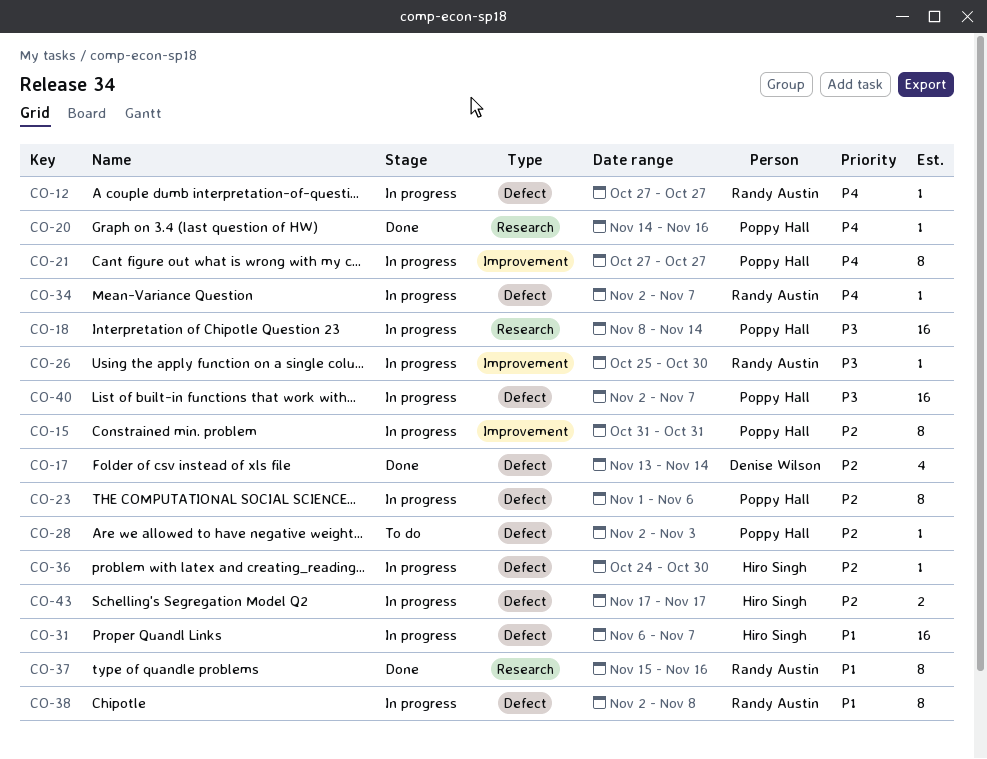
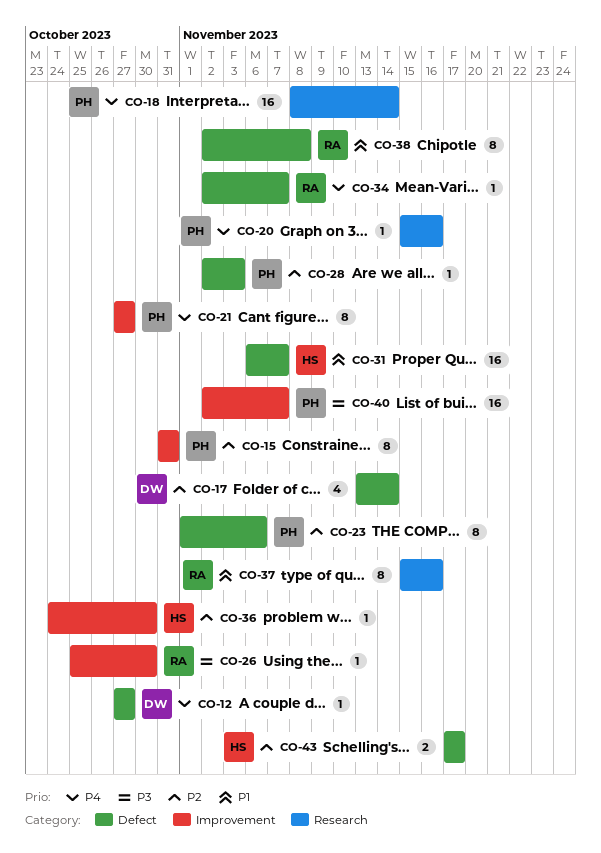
CO-12, owner: Randy Austin -> Denise Wilson
CO-18, priority: P3 -> P4
CO-20, start: Nov 14 -> Nov 15
CO-36, label: Defect -> Improvement
CO-40, label: Defect -> Improvement

